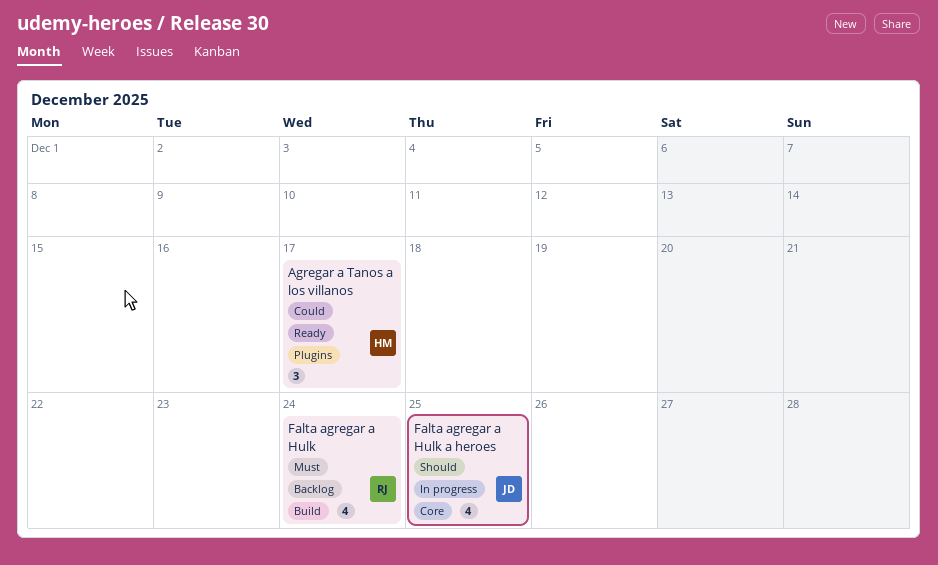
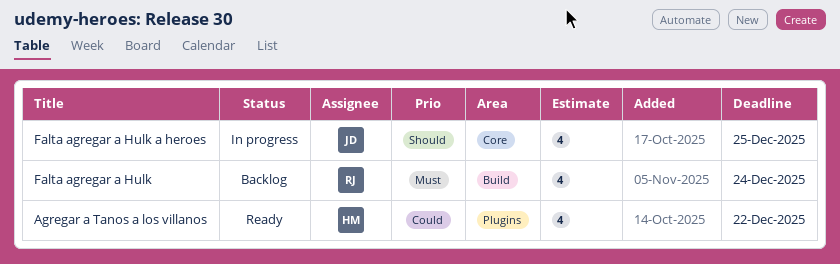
Agregar a Tanos a los villanos, estimate: 3 -> 4
Agregar a Tanos a los villanos, due: Dec 17 -> Dec 22

